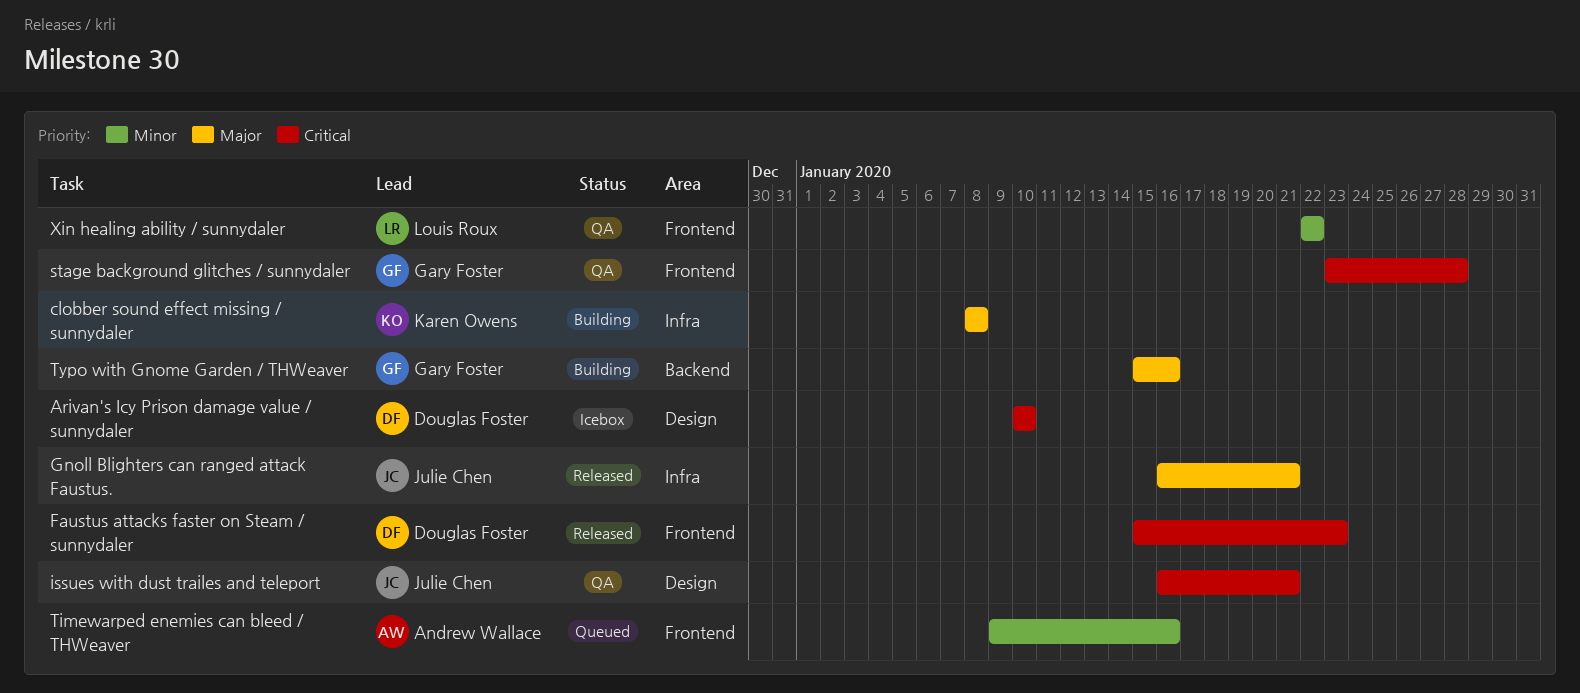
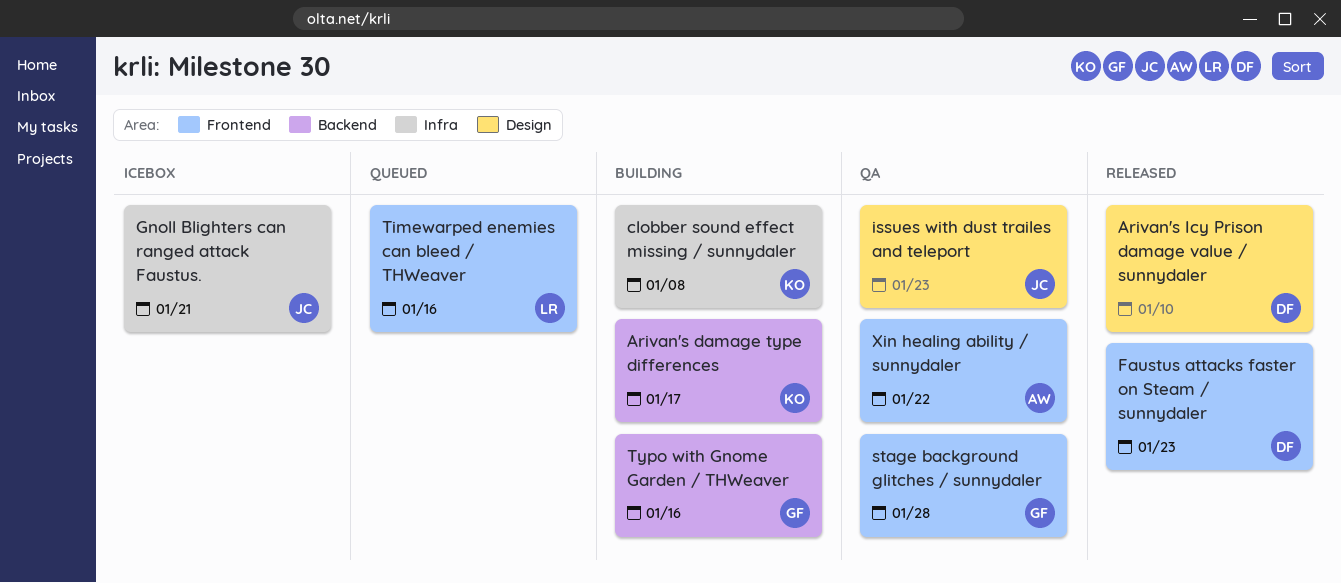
Arivan's damage type differences: none -> present
Arivan's Icy Prison damage value / sunnydaler, status: Icebox -> Released
Gnoll Blighters can ranged attack Faustus., status: Released -> Icebox
issues with dust trailes and teleport, due: Jan 21 -> Jan 23
Timewarped enemies can bleed / THWeaver, owner: Andrew Wallace -> Louis Roux
Xin healing ability / sunnydaler, owner: Louis Roux -> Andrew Wallace

